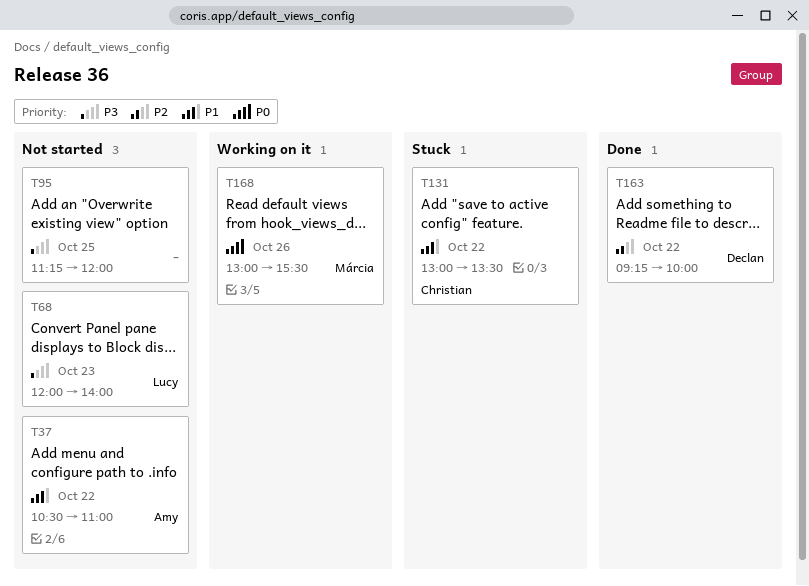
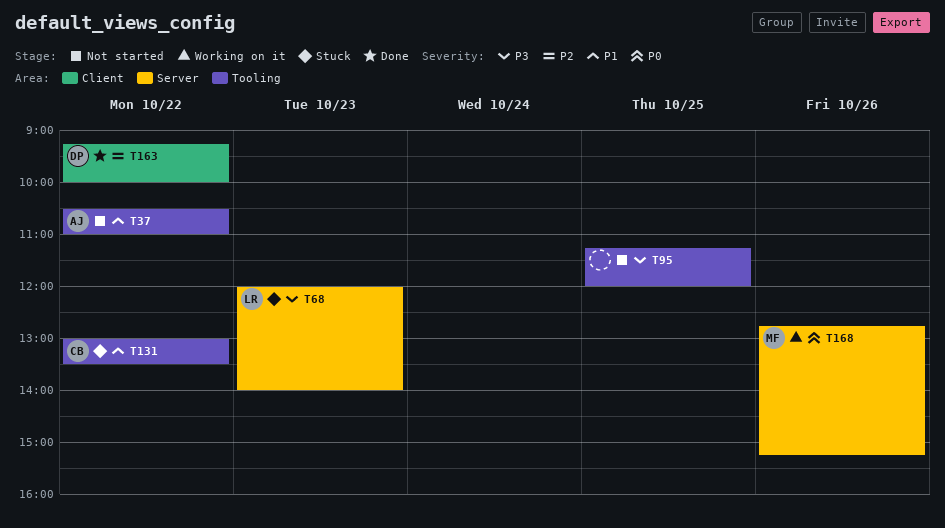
T68, status: Not started -> Stuck
T168, begins: 13:00 -> 12:45
T168, ends: 15:30 -> 15:15

